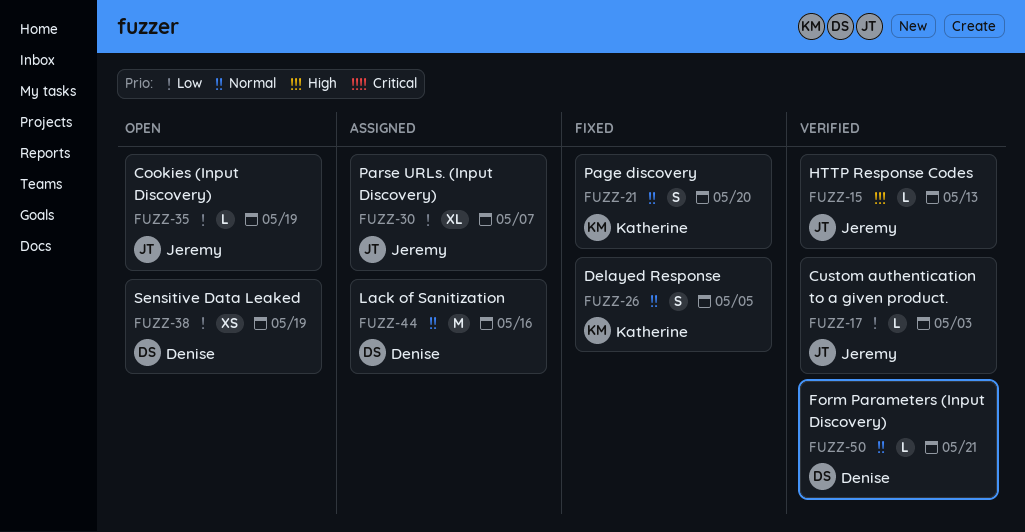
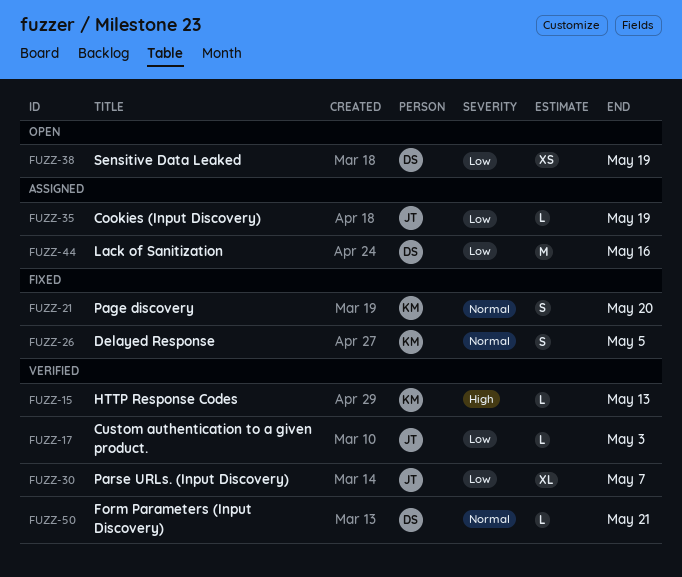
FUZZ-15, owner: Jeremy -> Katherine
FUZZ-30, status: Assigned -> Verified
FUZZ-35, status: Open -> Assigned
FUZZ-44, priority: Normal -> Low

